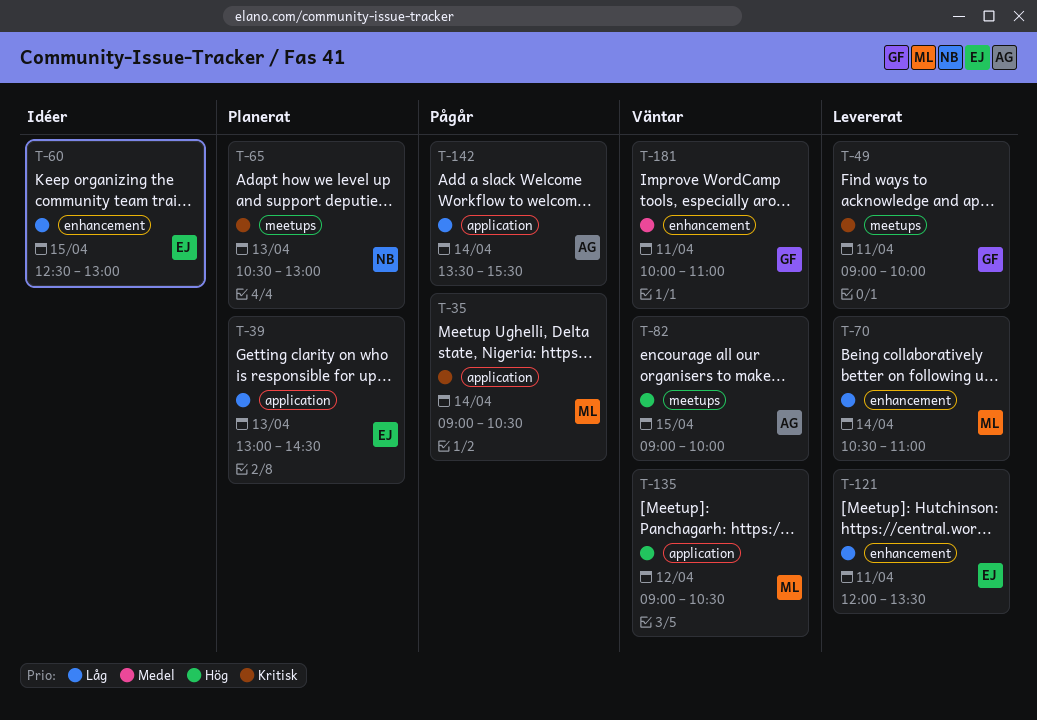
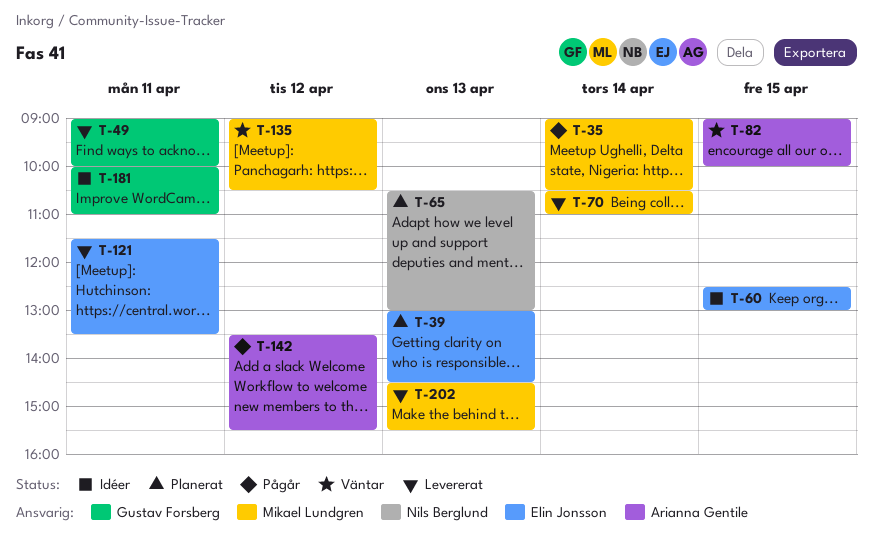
T-121, begins: 12:00 -> 11:30
T-142, day: Apr 14 -> Apr 12
T-181, status: Väntar -> Idéer
T-202: none -> present

